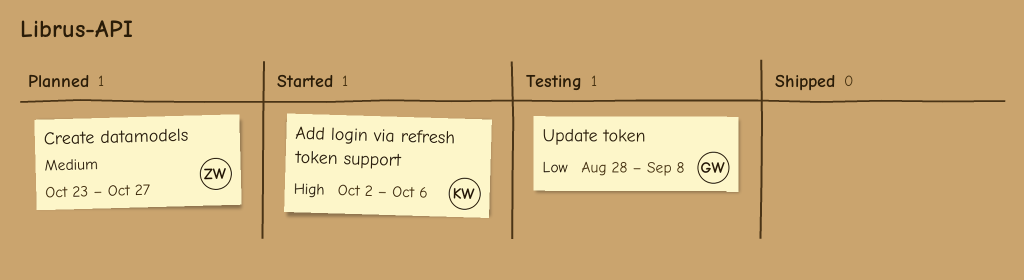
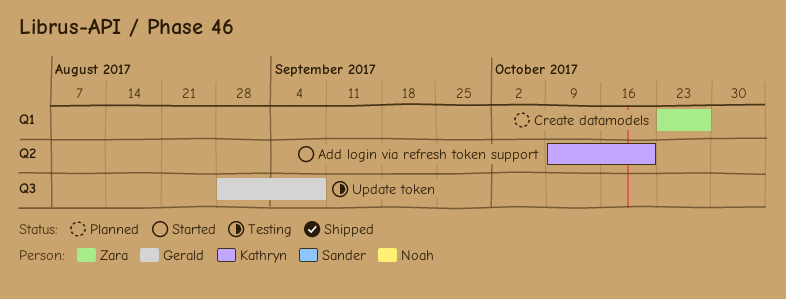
Add login via refresh token support, start: Oct 2 -> Oct 9
Add login via refresh token support, due: Oct 6 -> Oct 20

